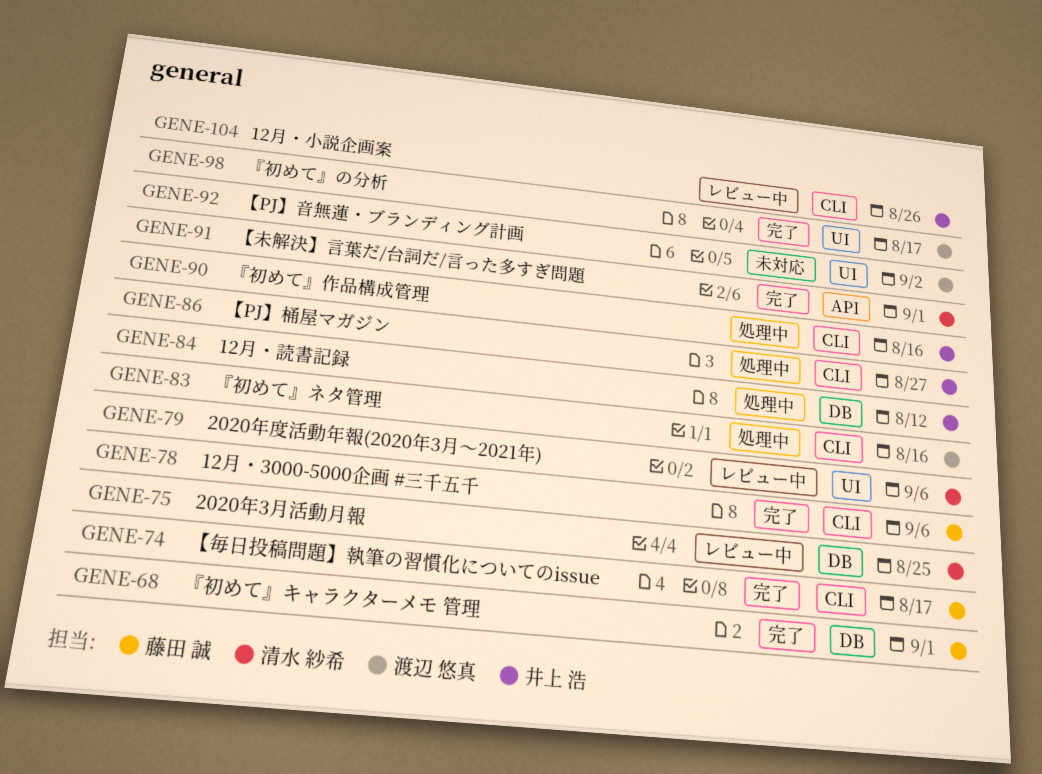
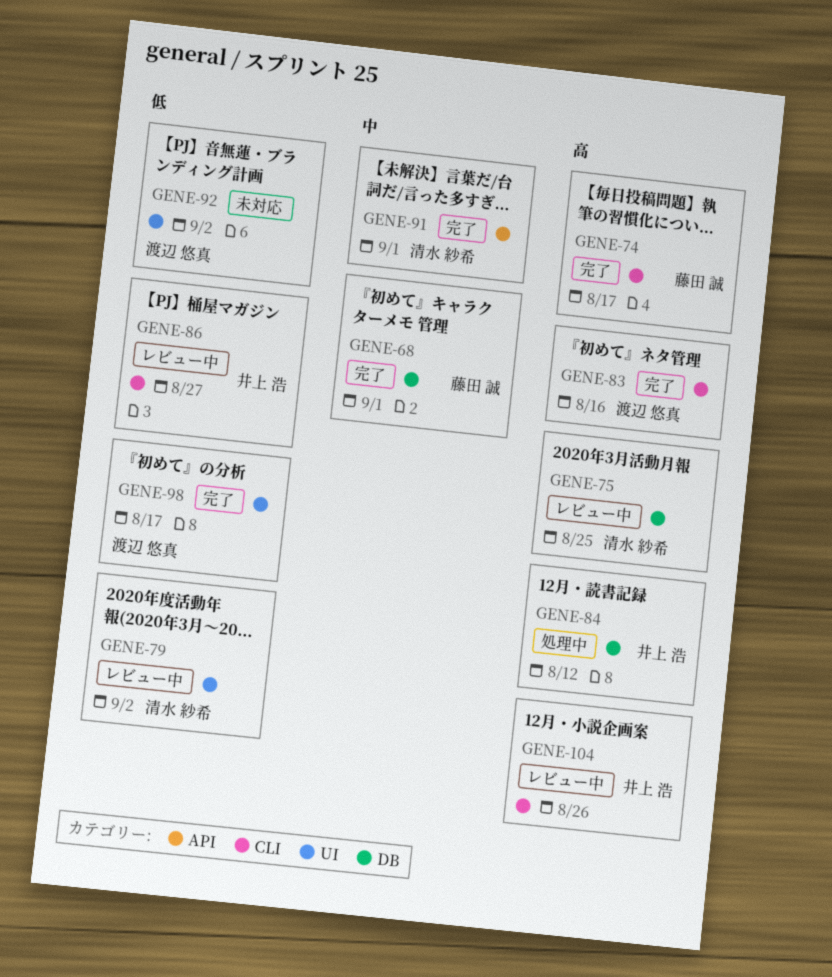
GENE-78: present -> none
GENE-79, due: Sep 6 -> Sep 2
GENE-83, status: 処理中 -> 完了
GENE-86, status: 処理中 -> レビュー中
GENE-90: present -> none

